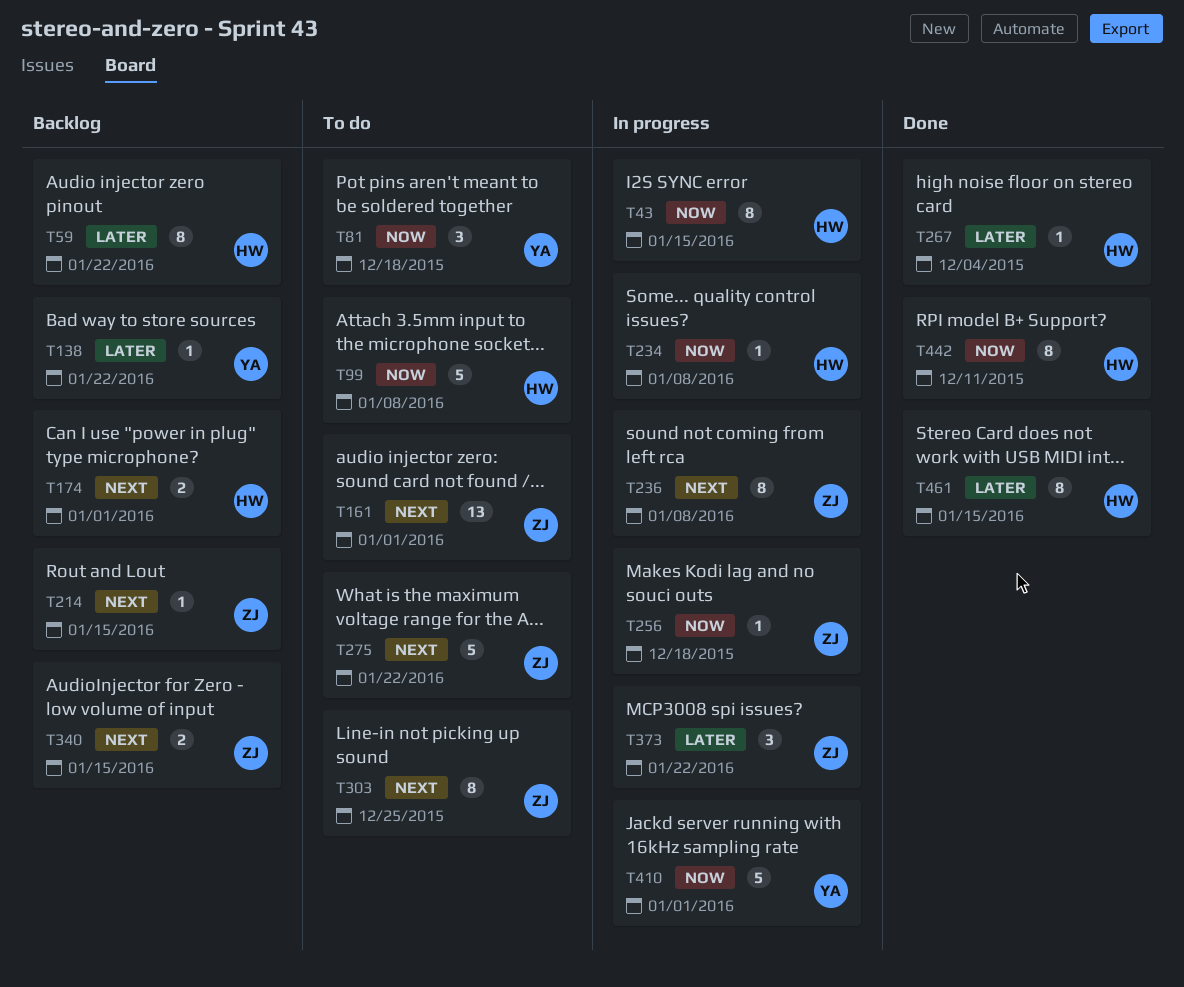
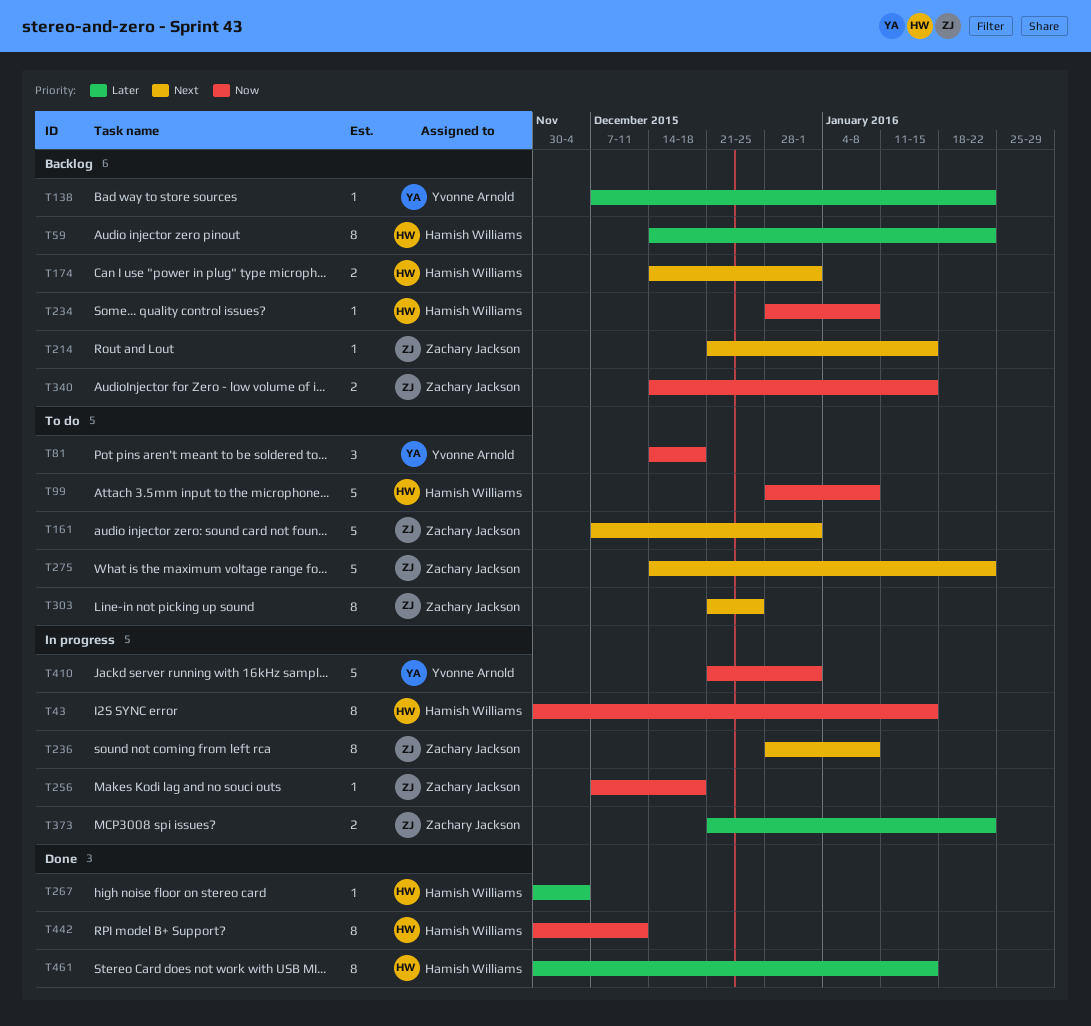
T161, estimate: 13 -> 5
T234, status: In progress -> Backlog
T340, priority: Next -> Now
T373, estimate: 3 -> 2

